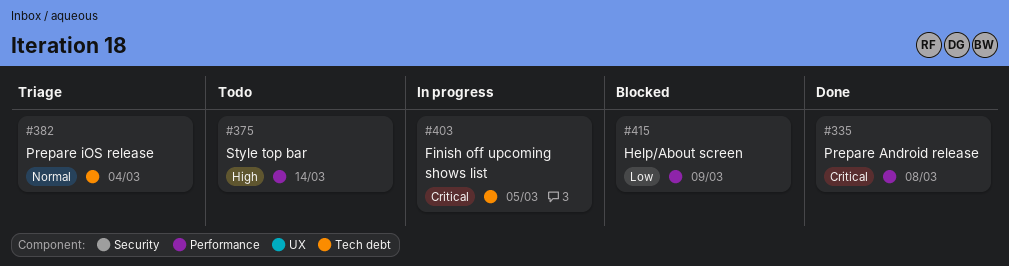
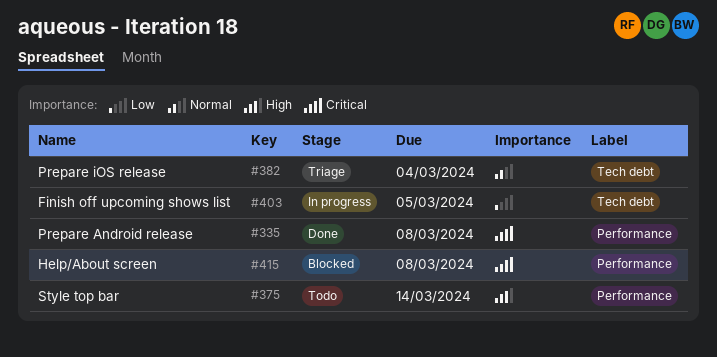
#403, priority: Critical -> Low
#415, priority: Low -> Critical
#415, due: Mar 9 -> Mar 8

